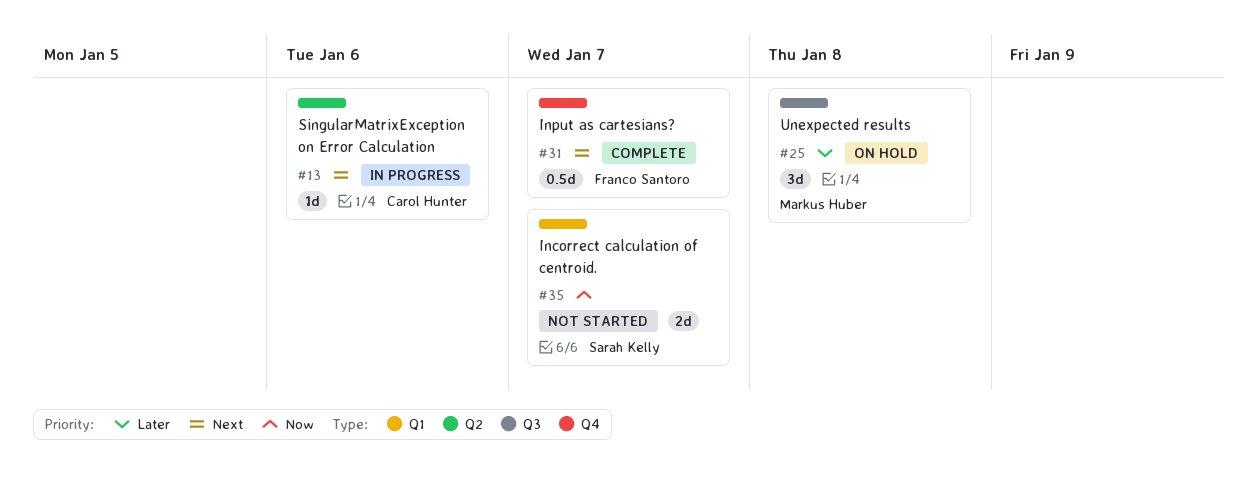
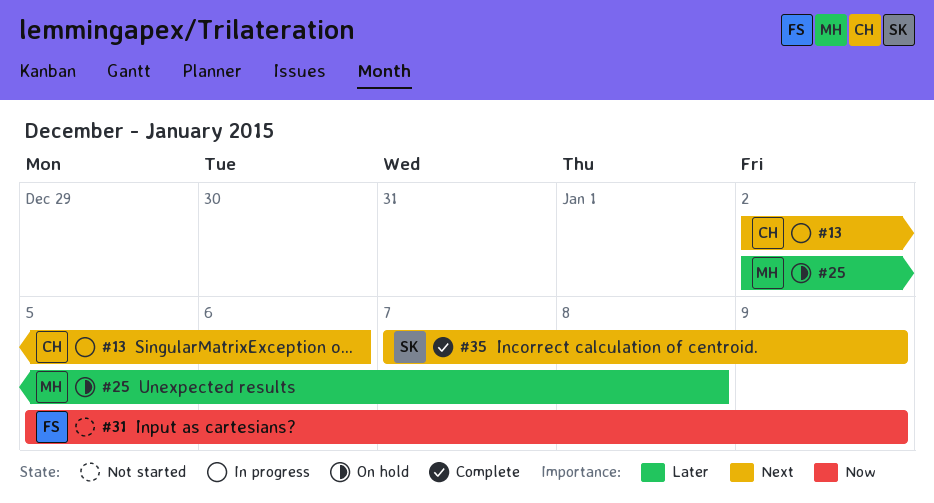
#31, status: Complete -> Not started
#31, priority: Next -> Now
#31, due: Jan 7 -> Jan 9
#35, status: Not started -> Complete
#35, priority: Now -> Next
#35, due: Jan 7 -> Jan 9

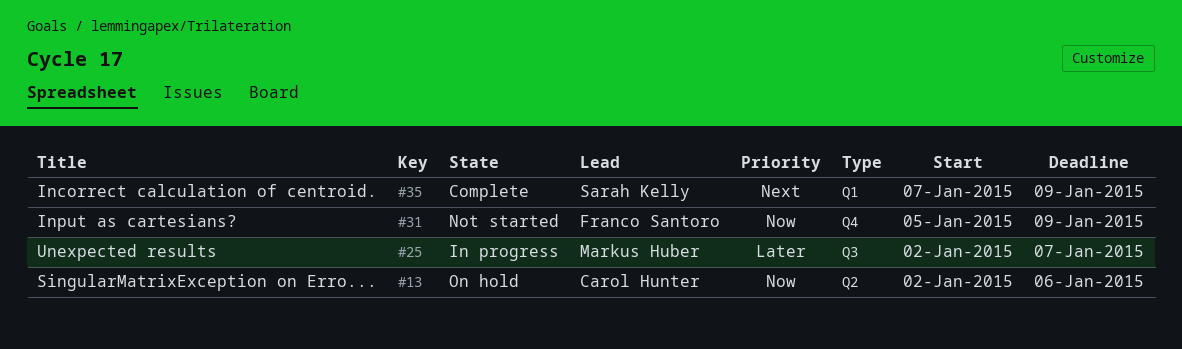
#13, status: In progress -> On hold
#13, priority: Next -> Now
#25, status: On hold -> In progress
#25, due: Jan 8 -> Jan 7

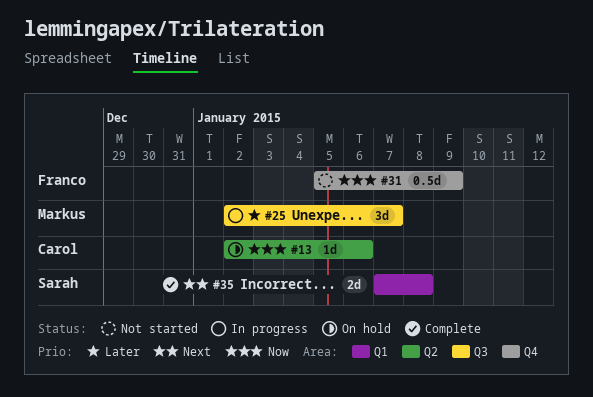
#35, due: Jan 9 -> Jan 8

